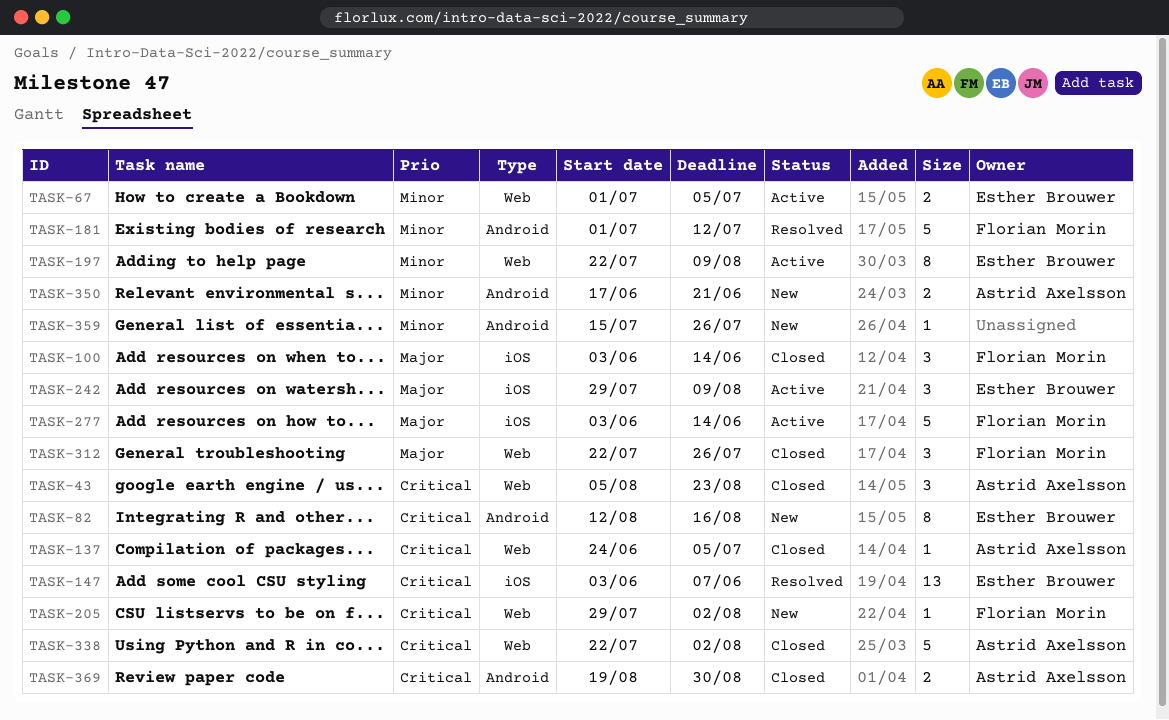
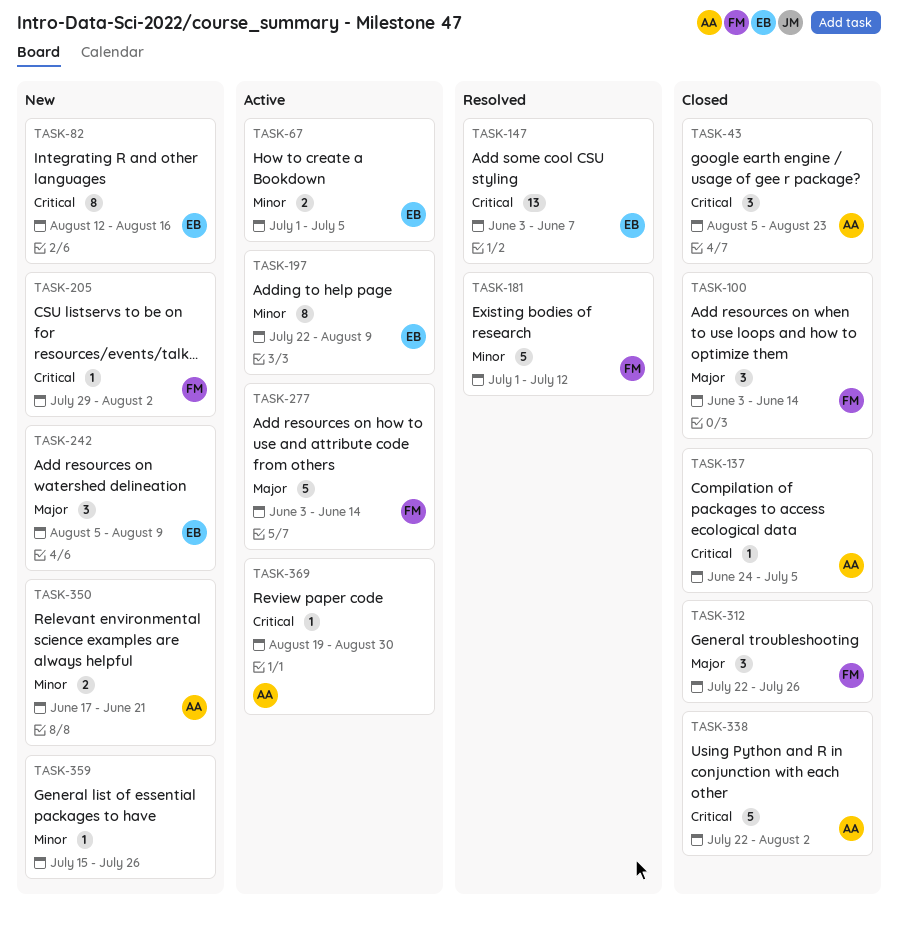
TASK-242, status: Active -> New
TASK-242, start: Jul 29 -> Aug 5
TASK-369, status: Closed -> Active
TASK-369, estimate: 2 -> 1

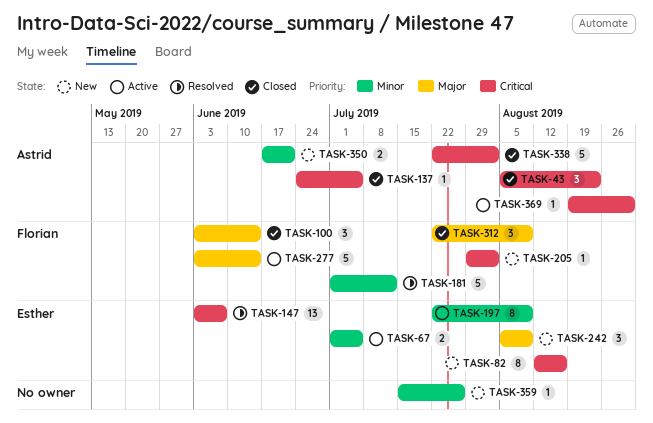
TASK-312, due: Jul 26 -> Aug 9

